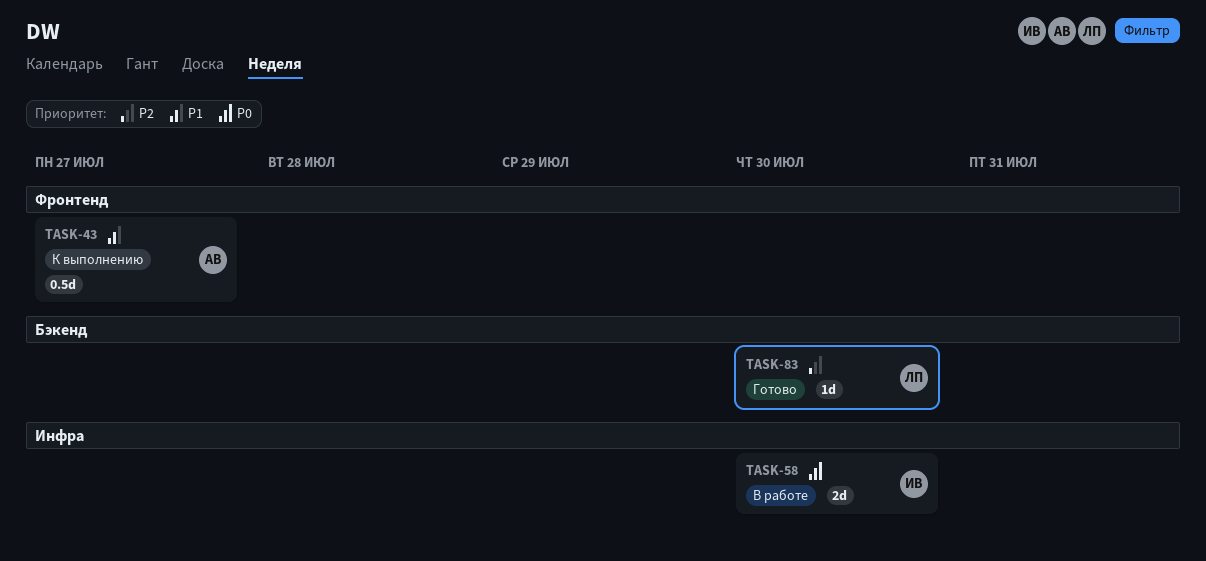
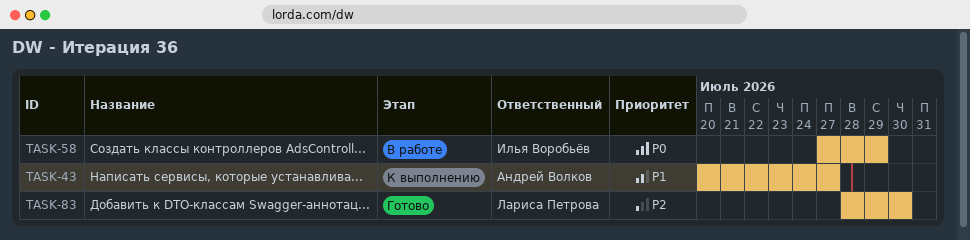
TASK-58, due: Jul 30 -> Jul 29

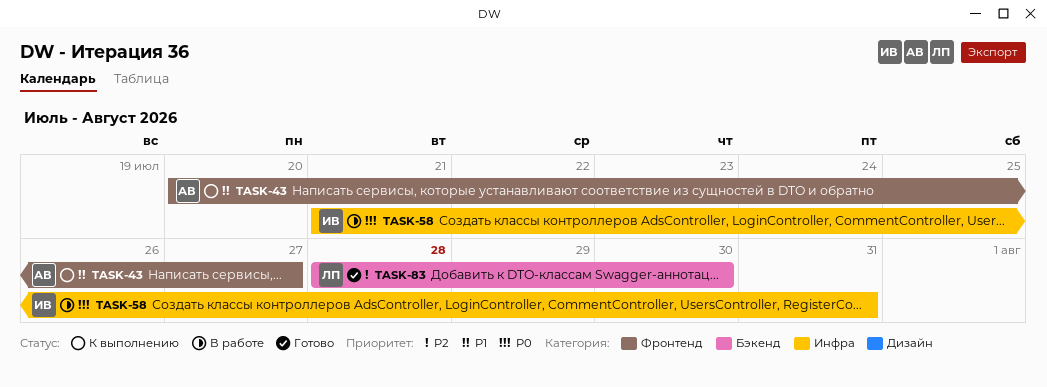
TASK-58, start: Jul 27 -> Jul 21
TASK-58, due: Jul 29 -> Jul 31

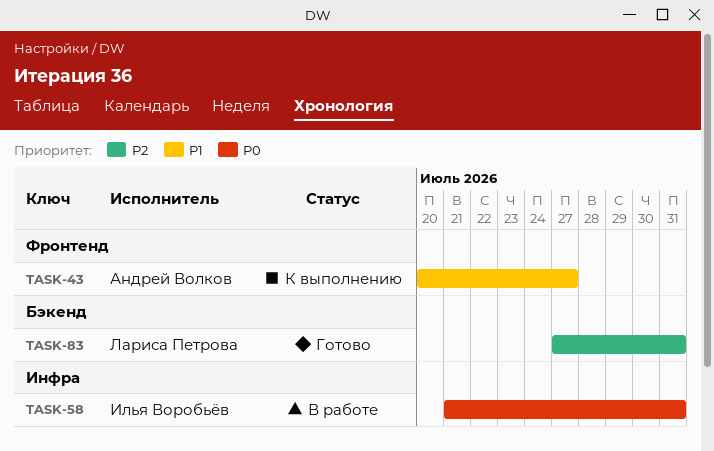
TASK-83, start: Jul 28 -> Jul 27
TASK-83, due: Jul 30 -> Jul 31

